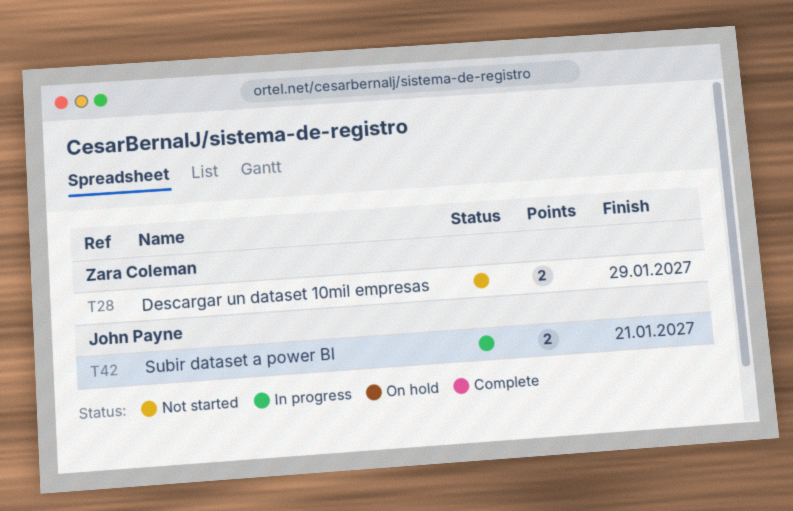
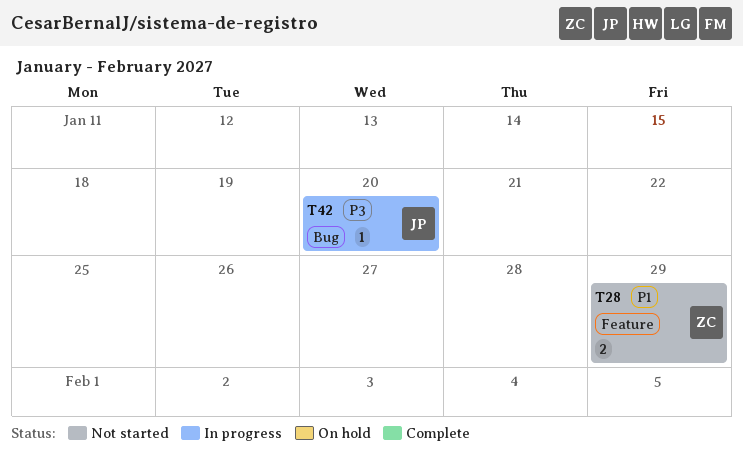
T42, estimate: 2 -> 1
T42, due: Jan 21 -> Jan 20

